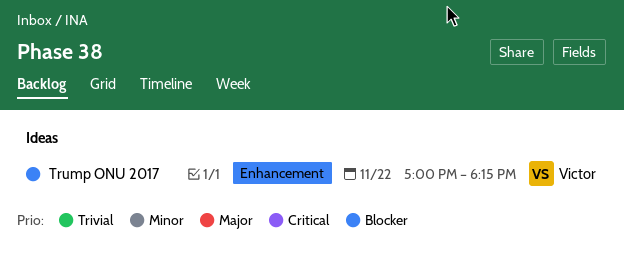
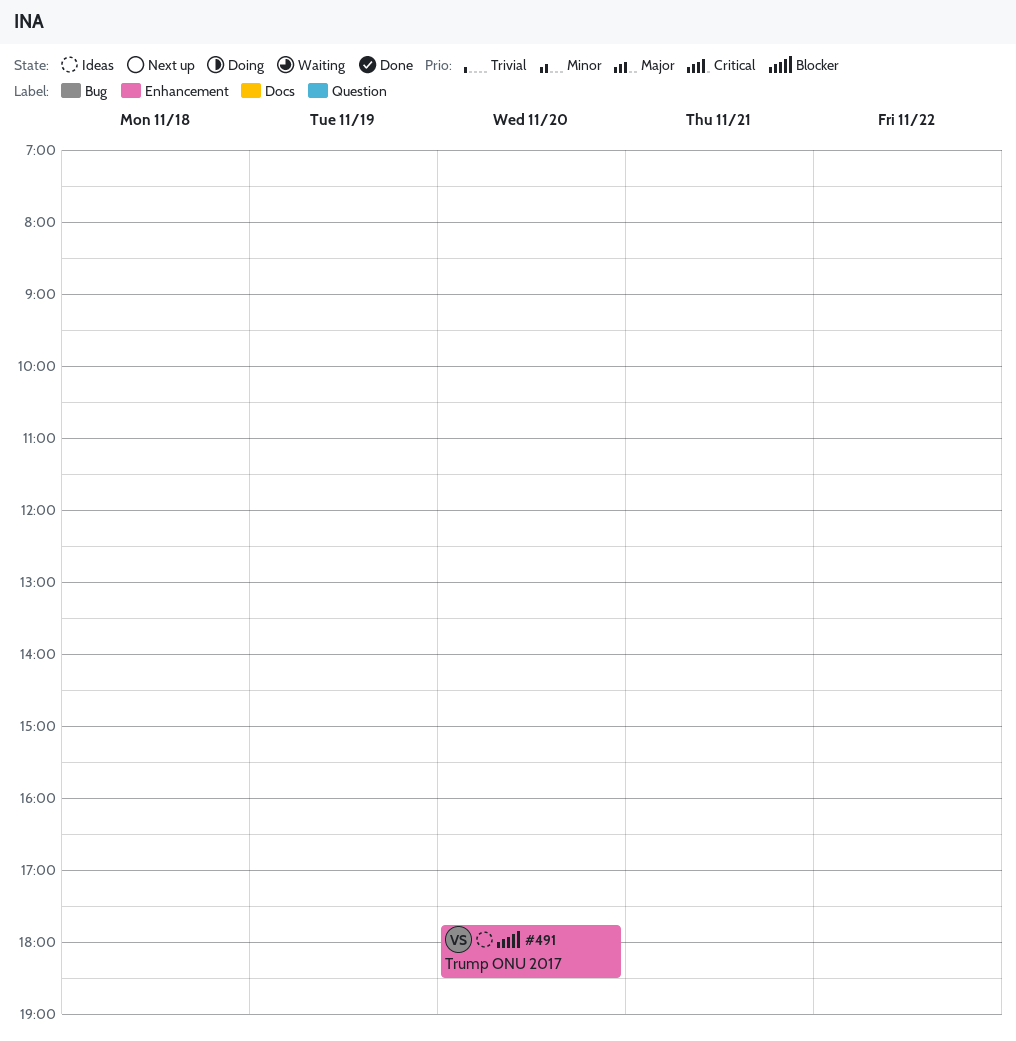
Trump ONU 2017, day: Nov 22 -> Nov 20
Trump ONU 2017, begins: 17:00 -> 17:45
Trump ONU 2017, ends: 18:15 -> 18:30

